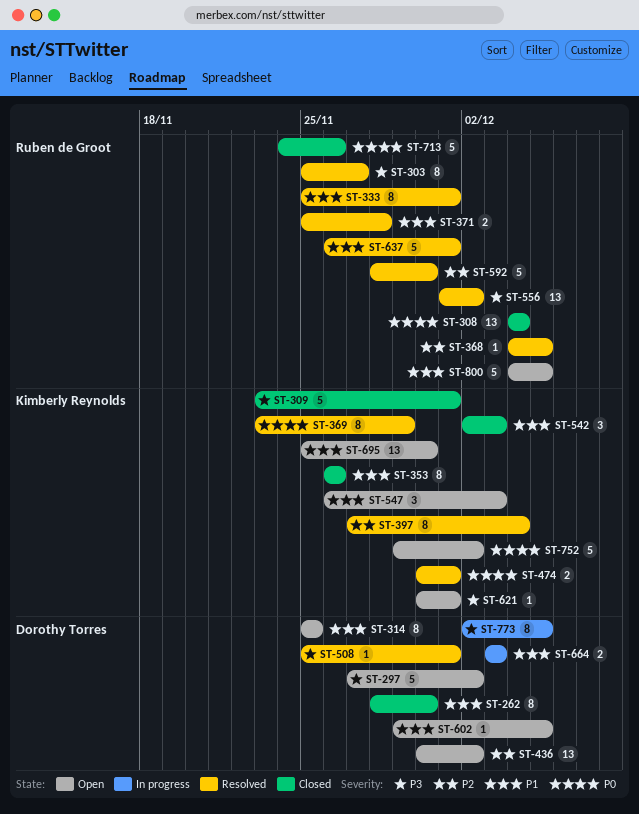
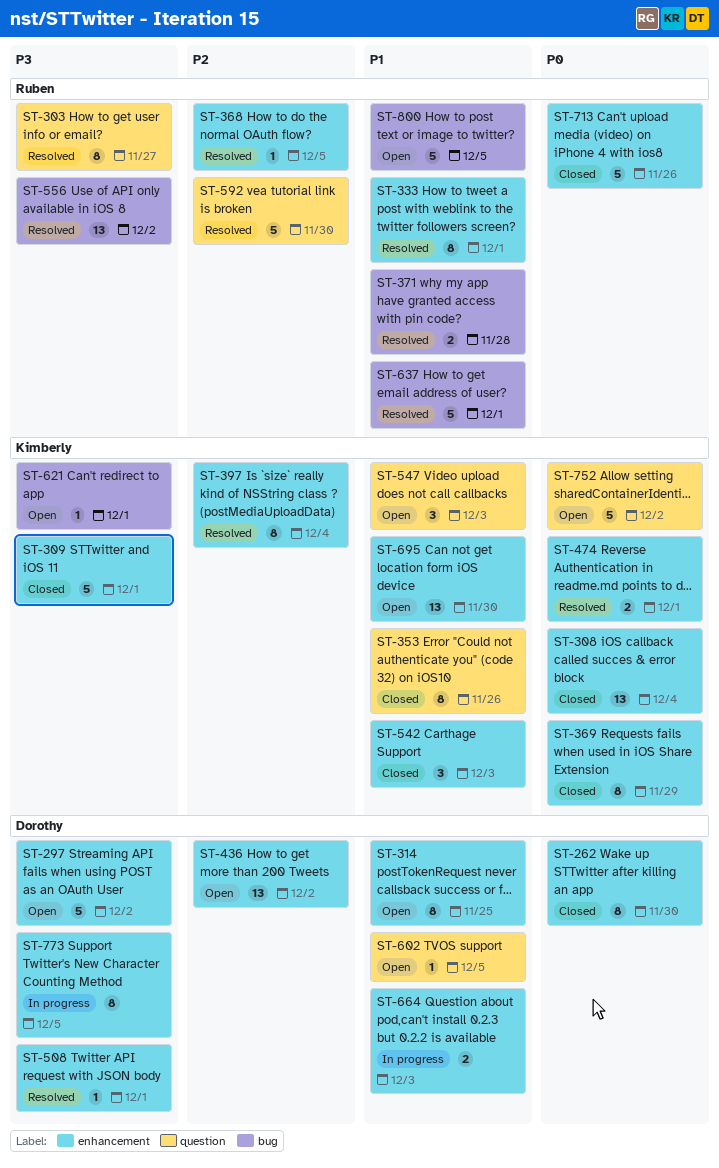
ST-262, priority: P1 -> P0
ST-308, owner: Ruben de Groot -> Kimberly Reynolds
ST-369, status: Resolved -> Closed

